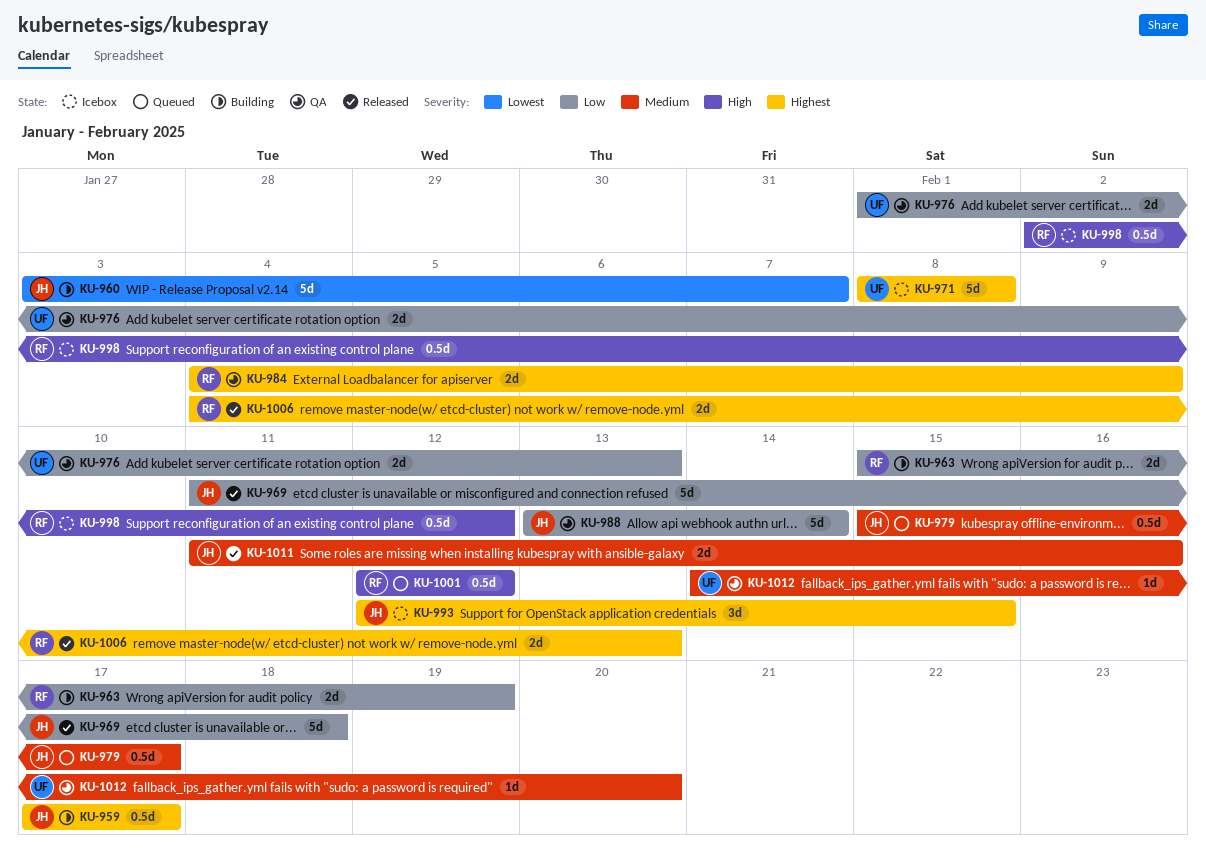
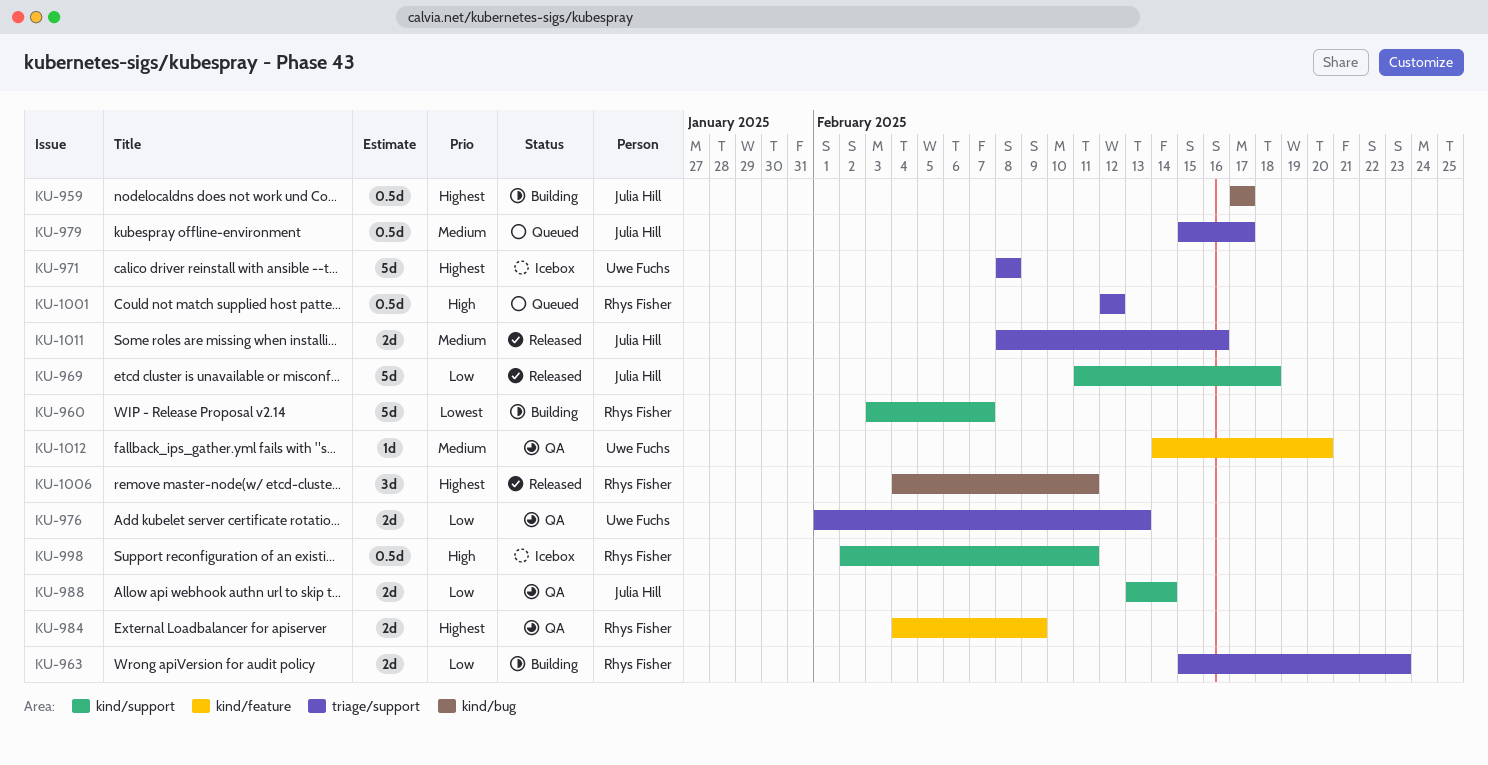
KU-960, owner: Julia Hill -> Rhys Fisher
KU-963, due: Feb 19 -> Feb 23
KU-988, estimate: 5d -> 2d
KU-993: present -> none
KU-998, due: Feb 12 -> Feb 11
KU-1006, estimate: 2d -> 3d
KU-1006, due: Feb 13 -> Feb 11
KU-1011, start: Feb 11 -> Feb 8

